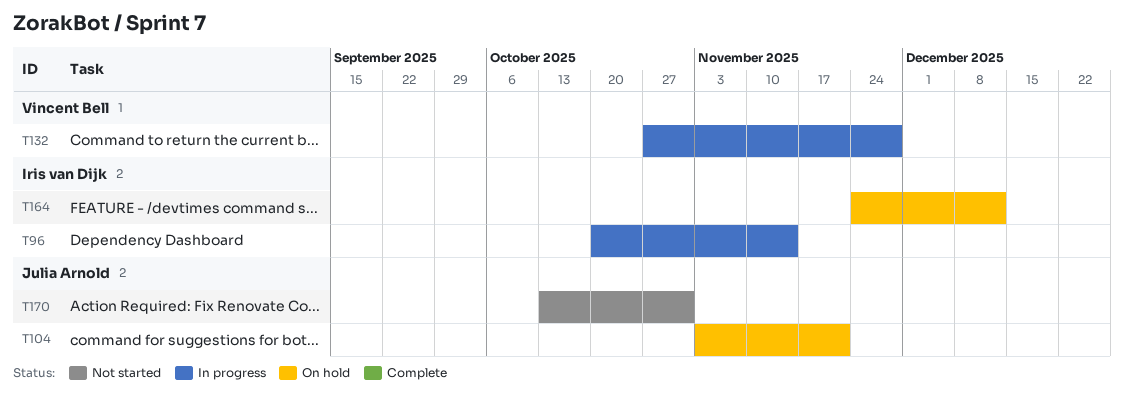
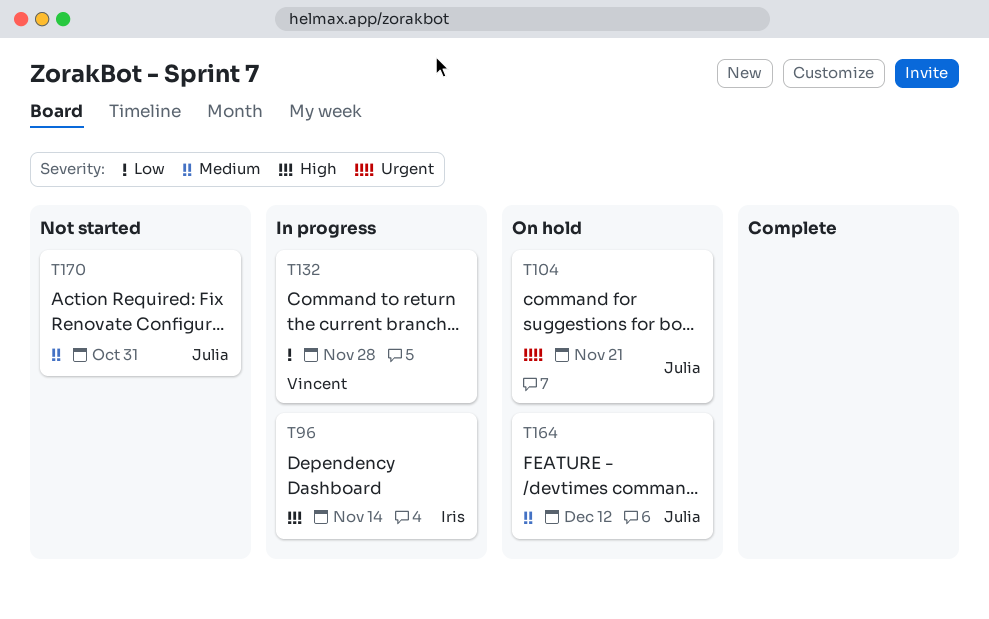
T164, owner: Iris van Dijk -> Julia Arnold

